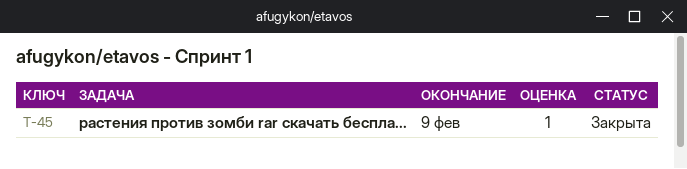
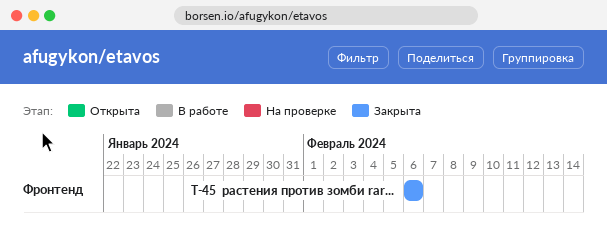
T-45, due: Feb 9 -> Feb 6

